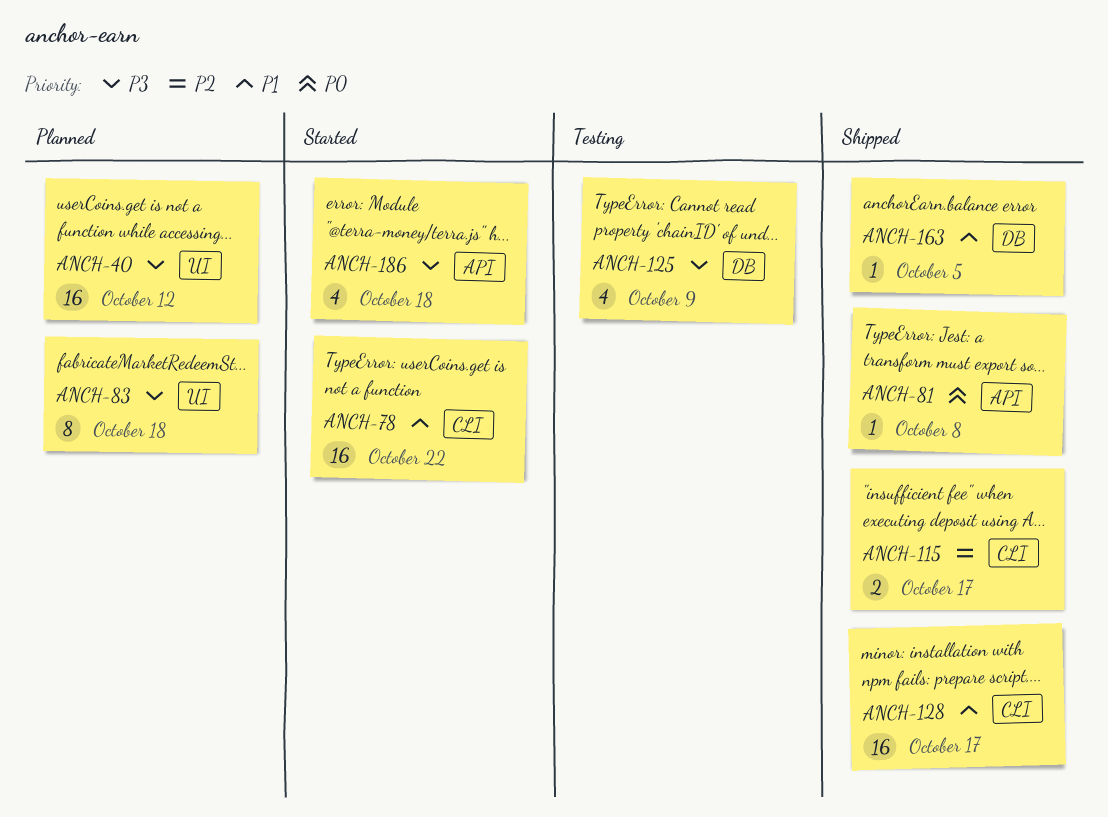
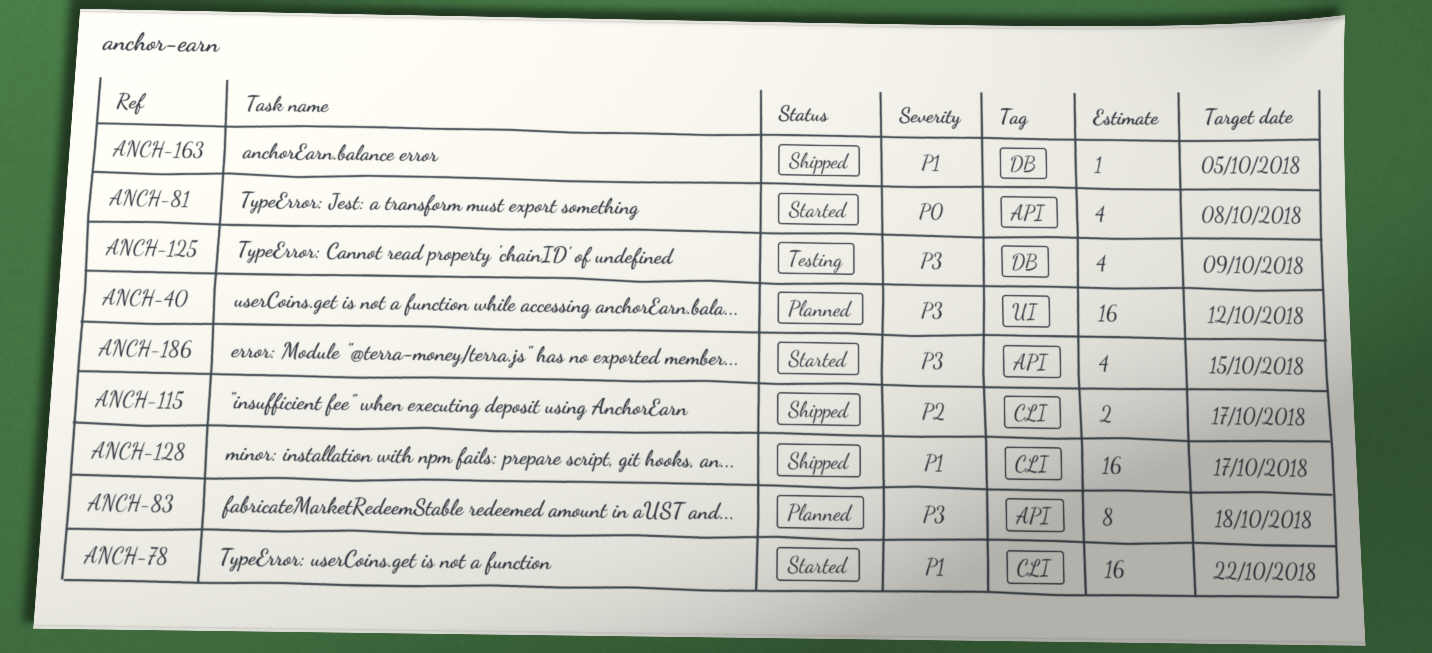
ANCH-81, status: Shipped -> Started
ANCH-81, estimate: 1 -> 4
ANCH-83, label: UI -> API
ANCH-186, due: Oct 18 -> Oct 15

